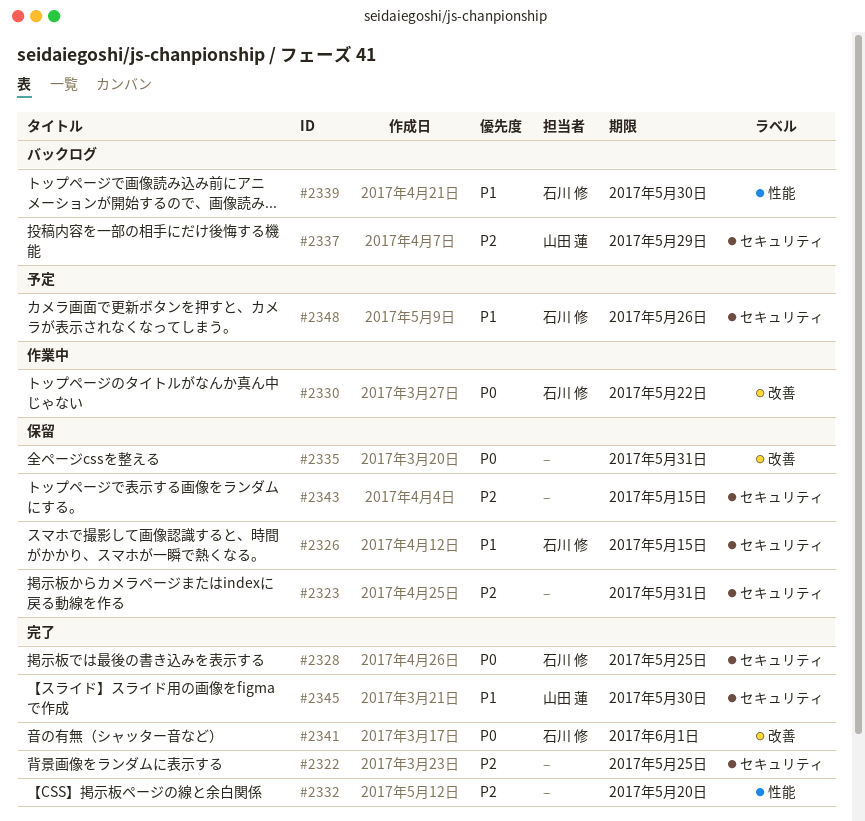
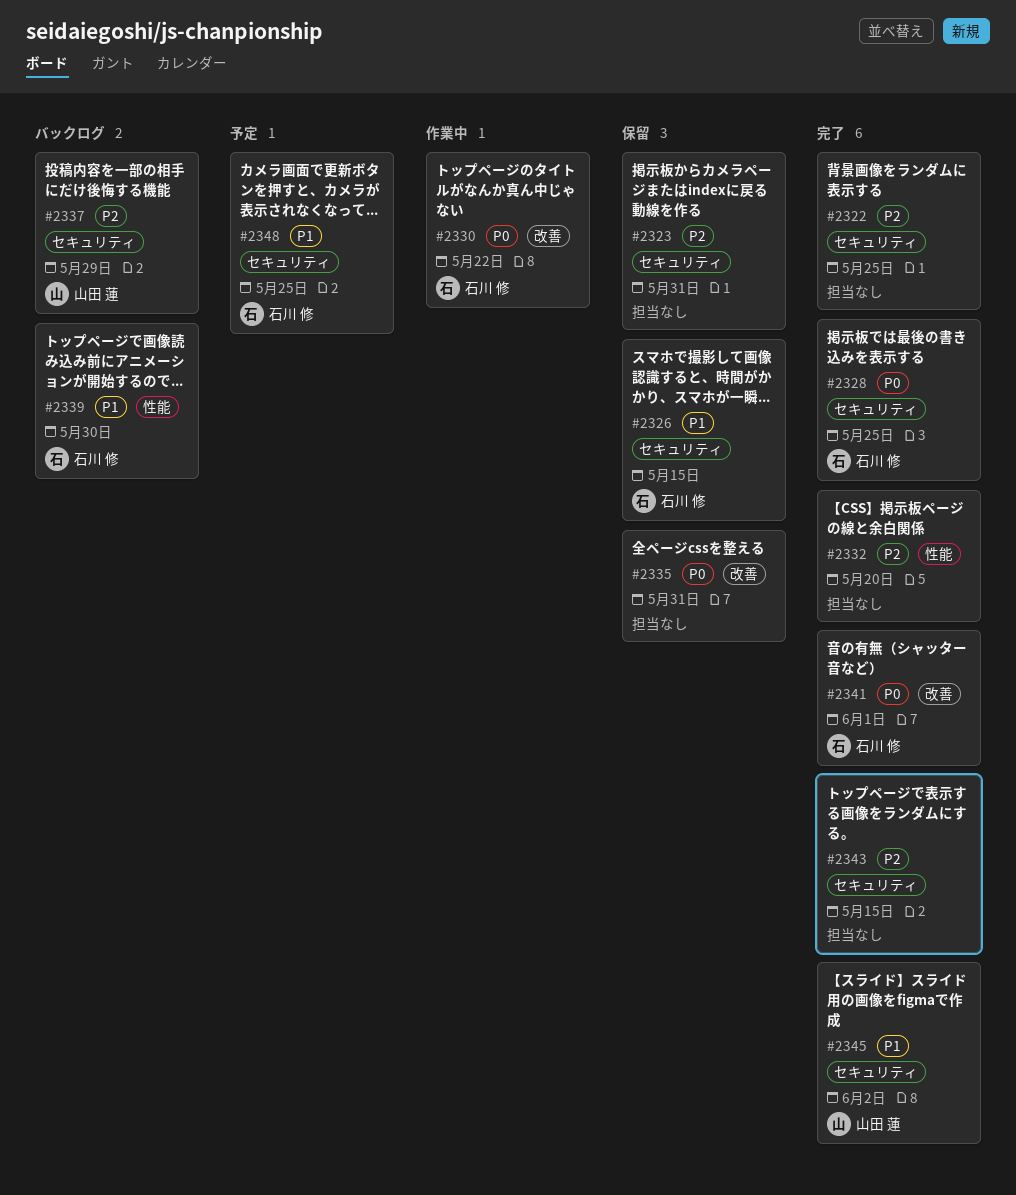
#2343, status: 保留 -> 完了
#2345, due: May 30 -> Jun 2
#2348, due: May 26 -> May 25

